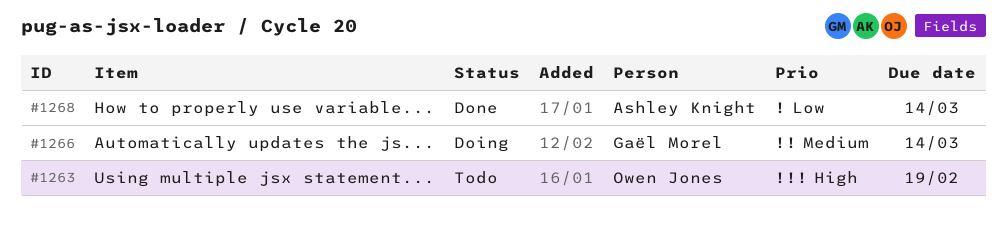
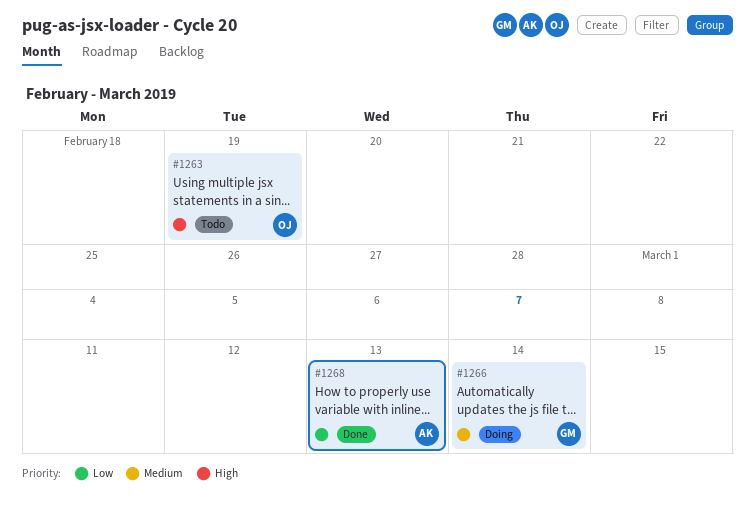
#1268, due: Mar 14 -> Mar 13

